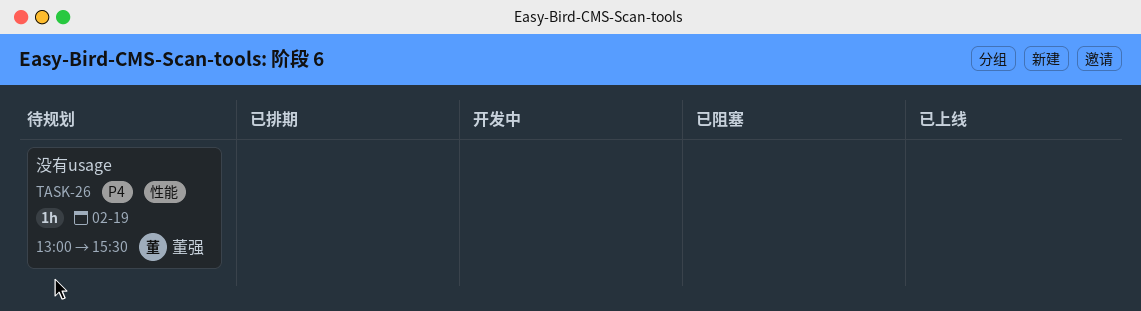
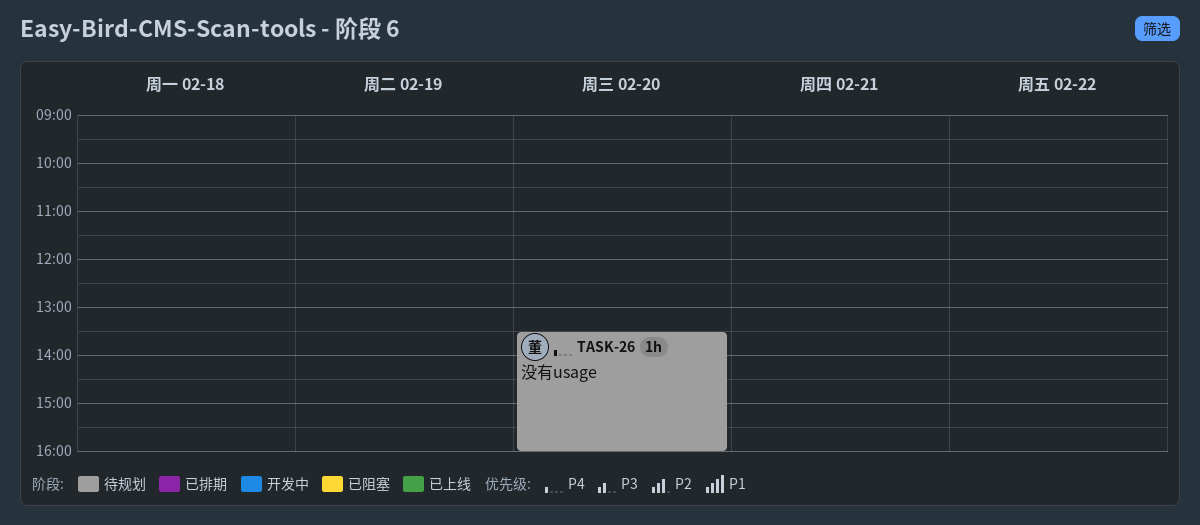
TASK-26, day: Feb 19 -> Feb 20
TASK-26, begins: 13:00 -> 13:30
TASK-26, ends: 15:30 -> 16:00

